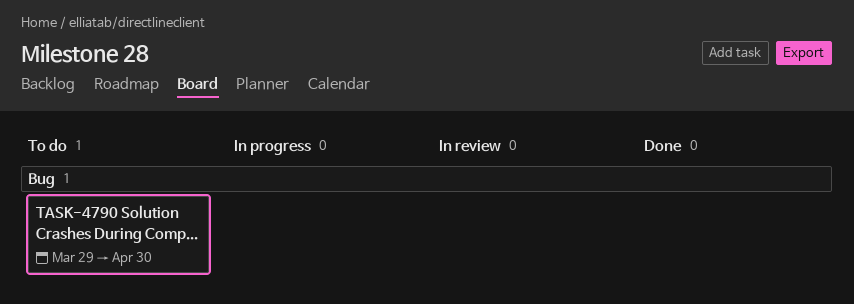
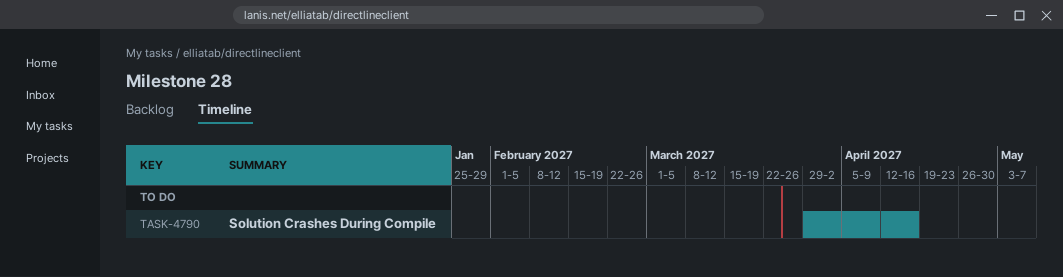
TASK-4790, due: Apr 30 -> Apr 16

